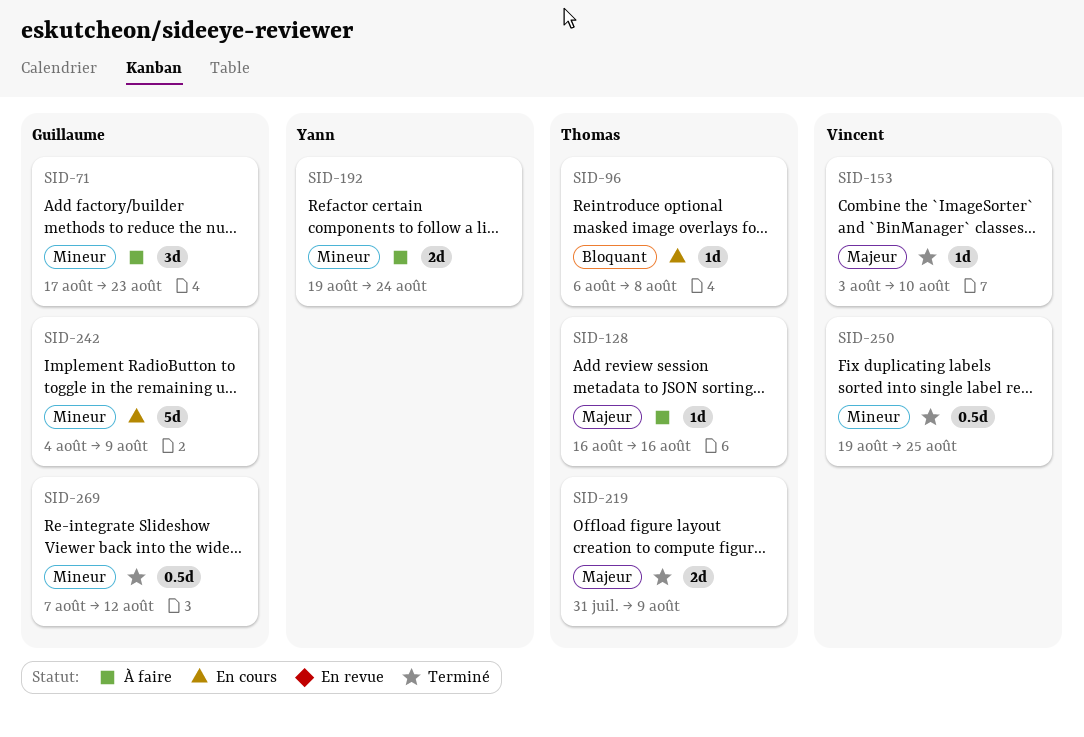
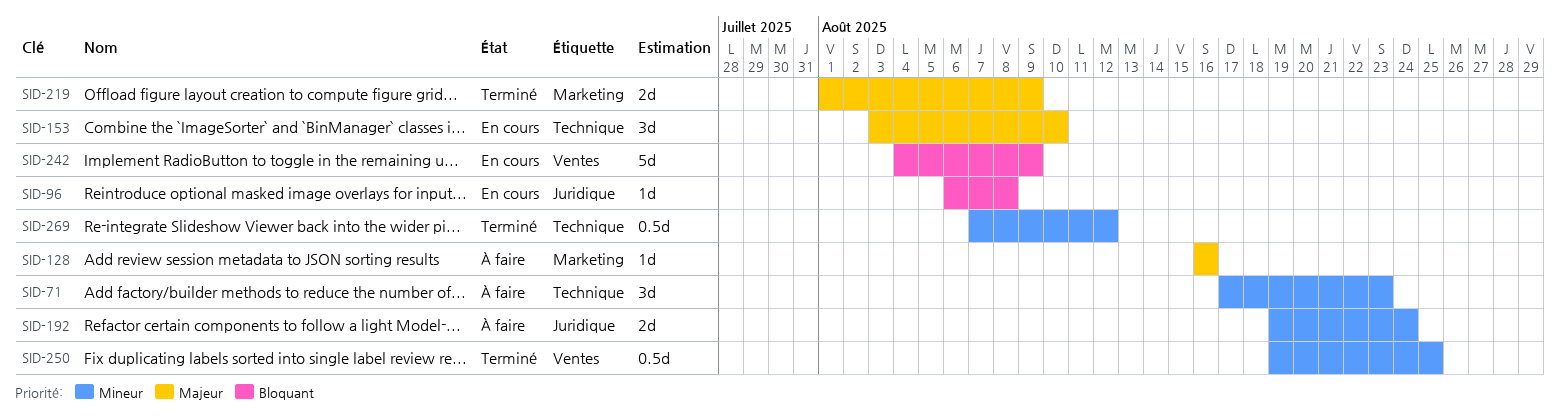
SID-153, status: Terminé -> En cours
SID-153, estimate: 1d -> 3d
SID-219, start: Jul 31 -> Aug 1
SID-242, priority: Mineur -> Bloquant

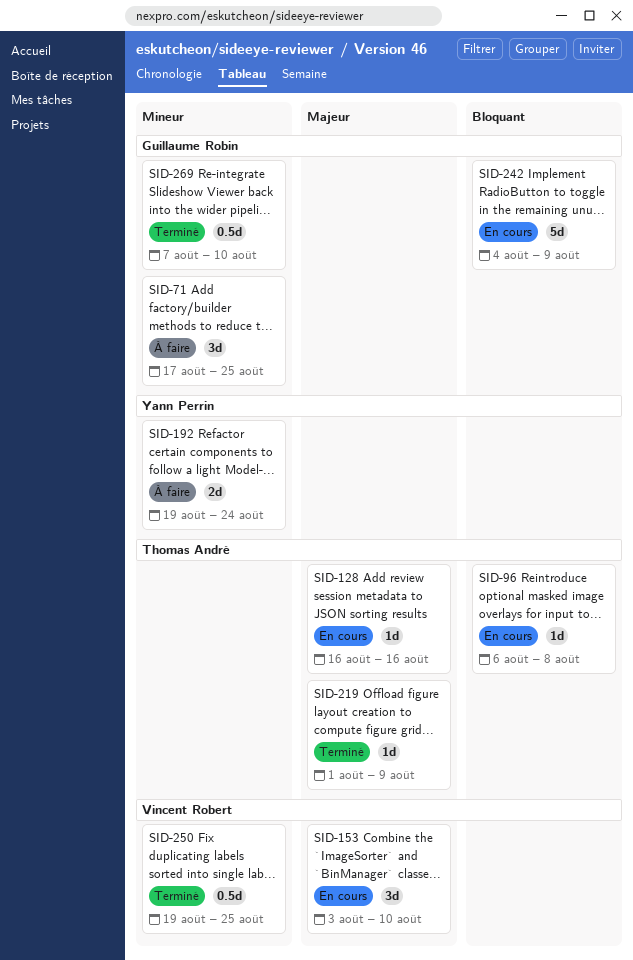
SID-71, due: Aug 23 -> Aug 25
SID-128, status: À faire -> En cours
SID-219, estimate: 2d -> 1d
SID-269, due: Aug 12 -> Aug 10

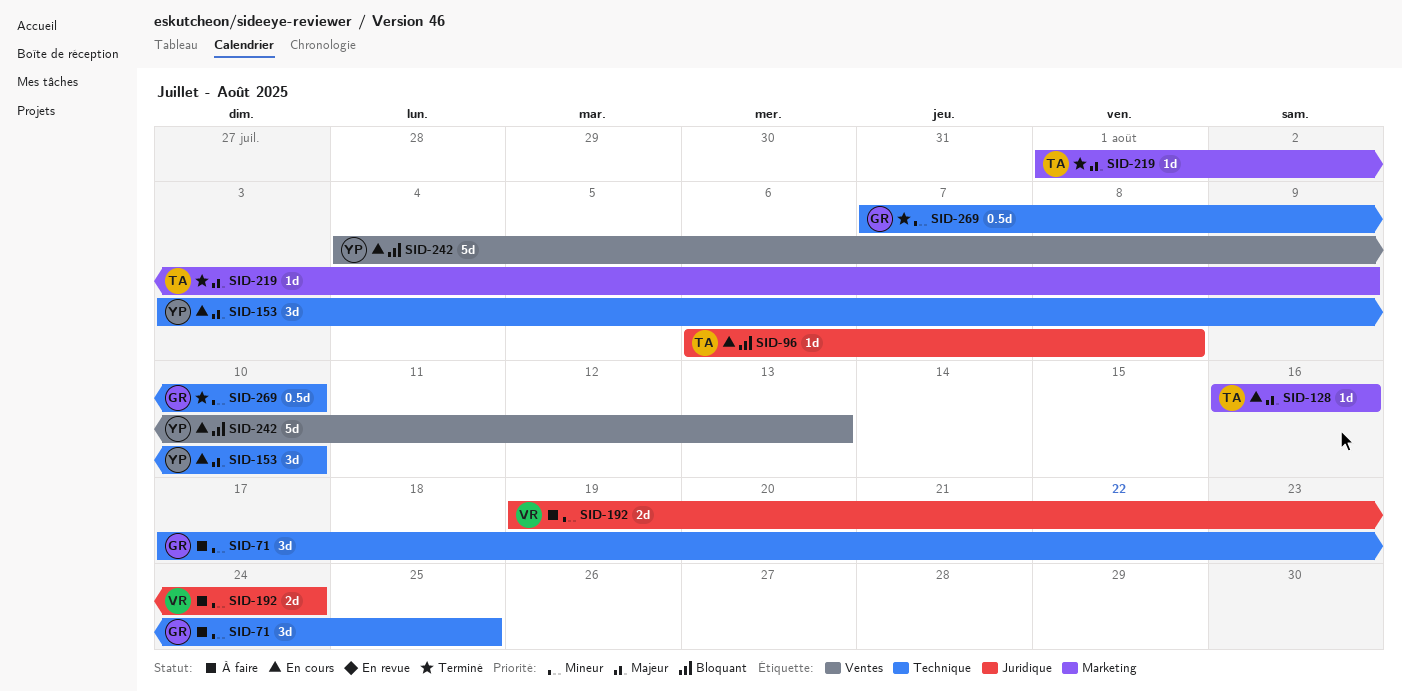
SID-153, owner: Vincent Robert -> Yann Perrin
SID-192, owner: Yann Perrin -> Vincent Robert
SID-242, owner: Guillaume Robin -> Yann Perrin
SID-242, due: Aug 9 -> Aug 13
SID-250: present -> none

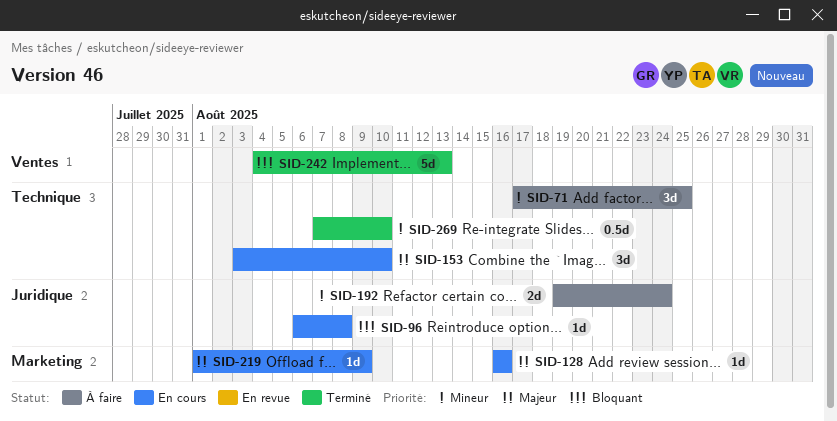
SID-219, status: Terminé -> En cours
SID-242, status: En cours -> Terminé

